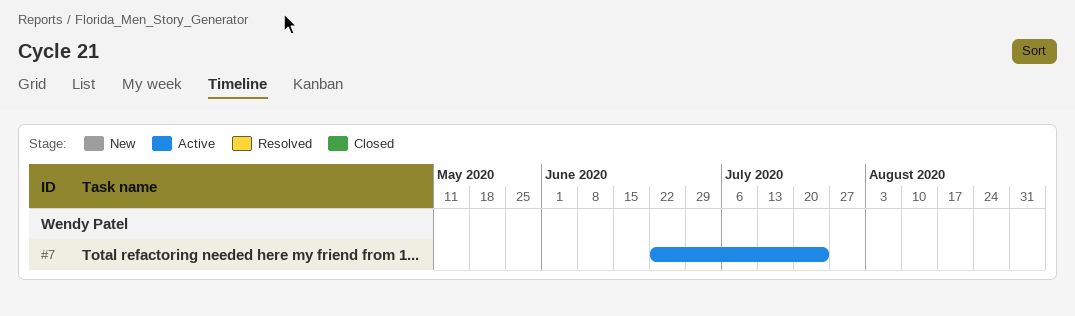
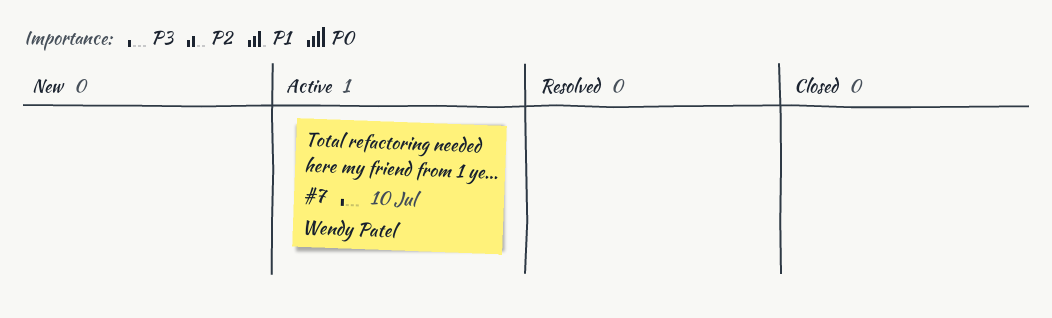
#7, due: Jul 24 -> Jul 10

